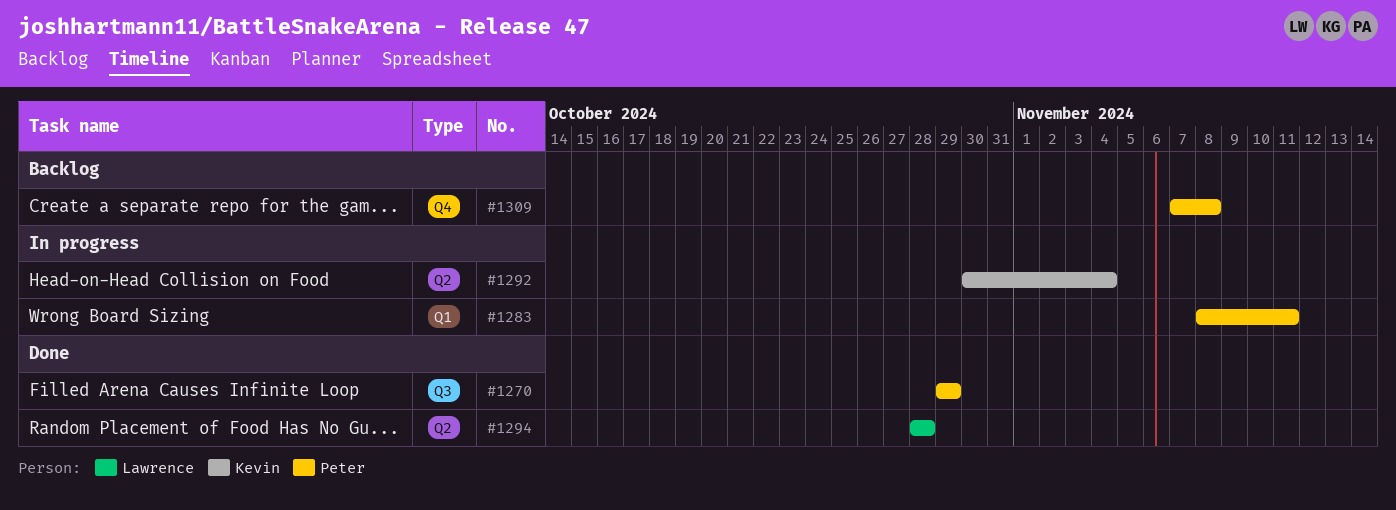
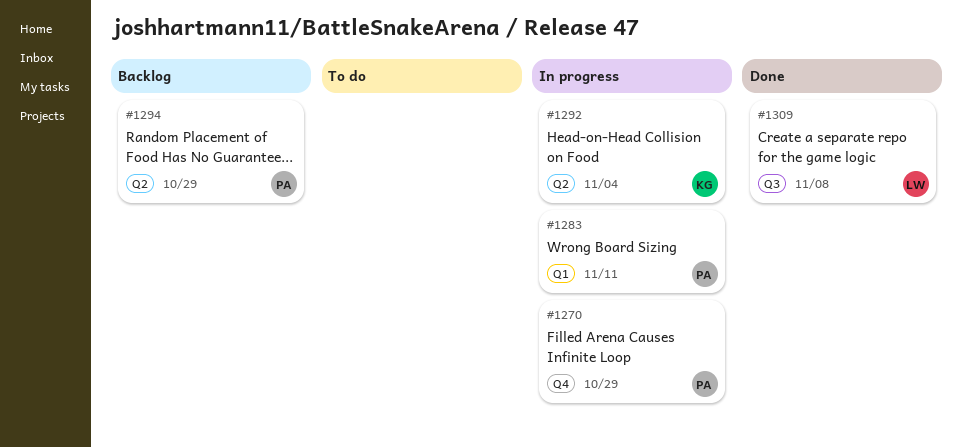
#1270, status: Done -> In progress
#1270, label: Q3 -> Q4
#1294, status: Done -> Backlog
#1294, owner: Lawrence -> Peter
#1294, due: Oct 28 -> Oct 29
#1309, status: Backlog -> Done
#1309, owner: Peter -> Lawrence
#1309, label: Q4 -> Q3

